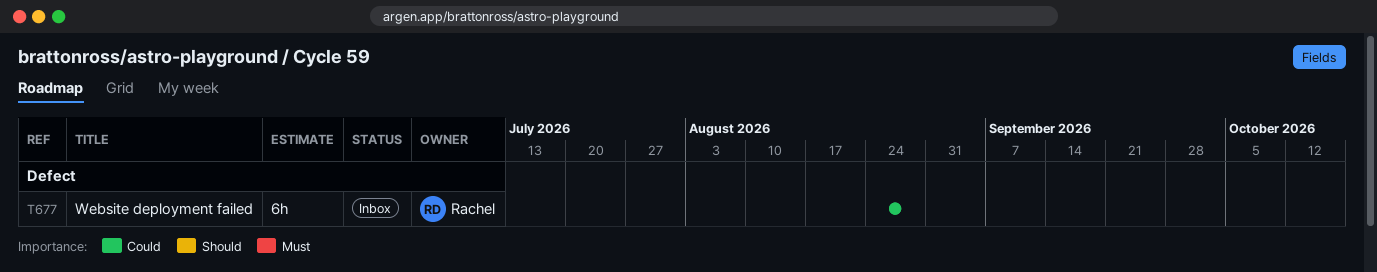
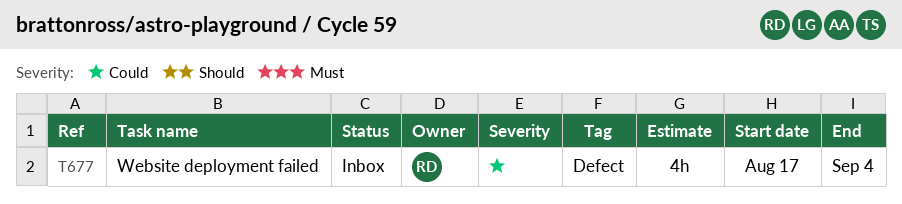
T677, estimate: 6h -> 4h
T677, start: Aug 24 -> Aug 17
T677, due: Aug 28 -> Sep 4

